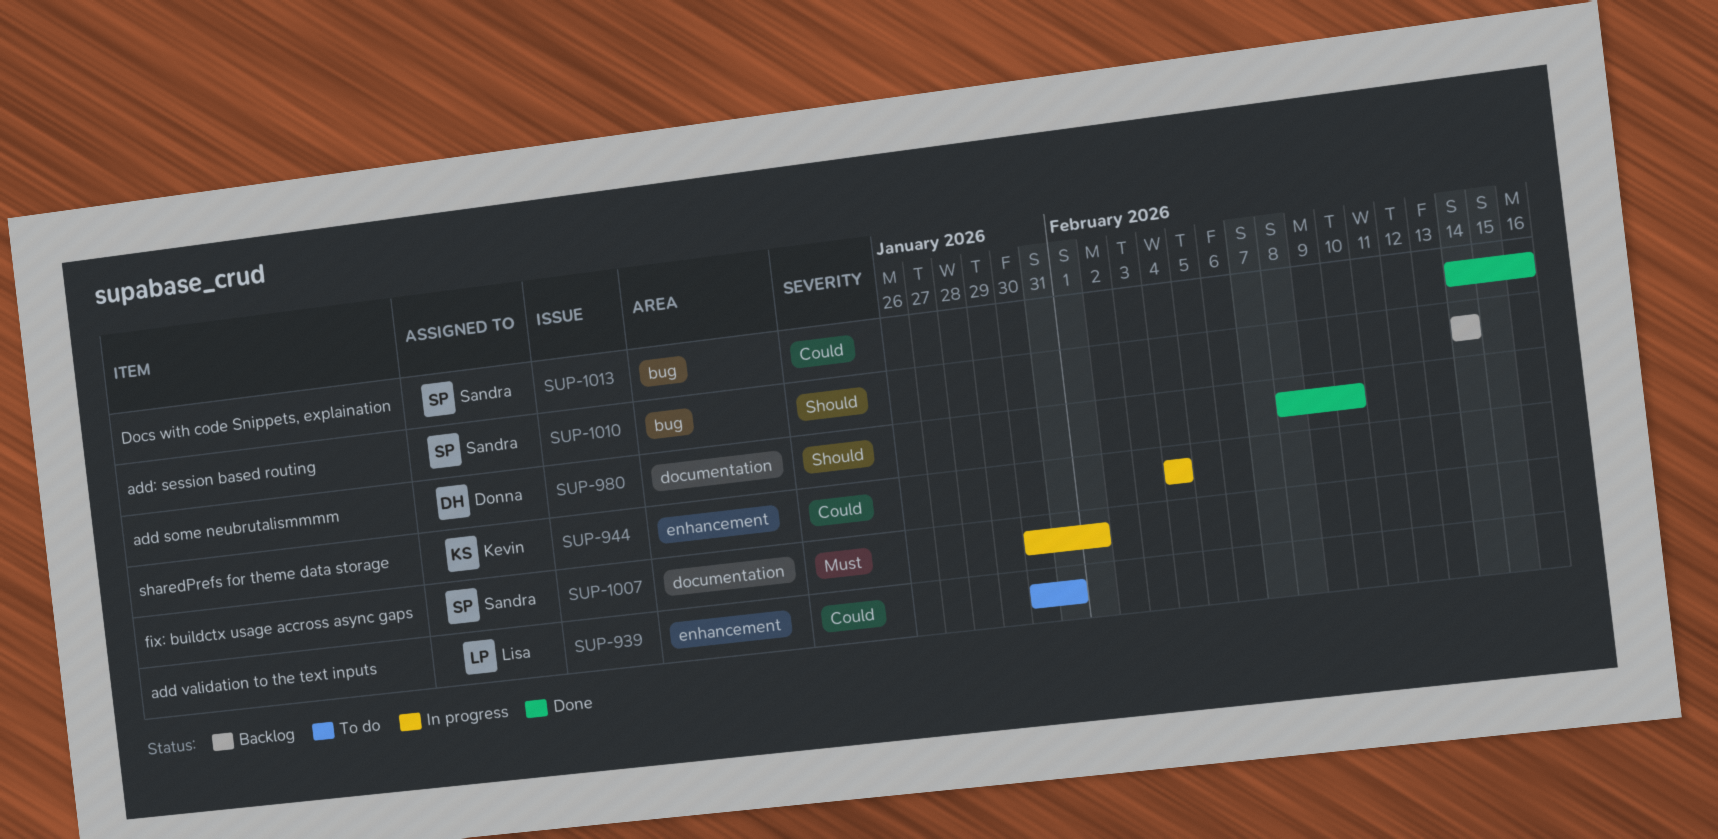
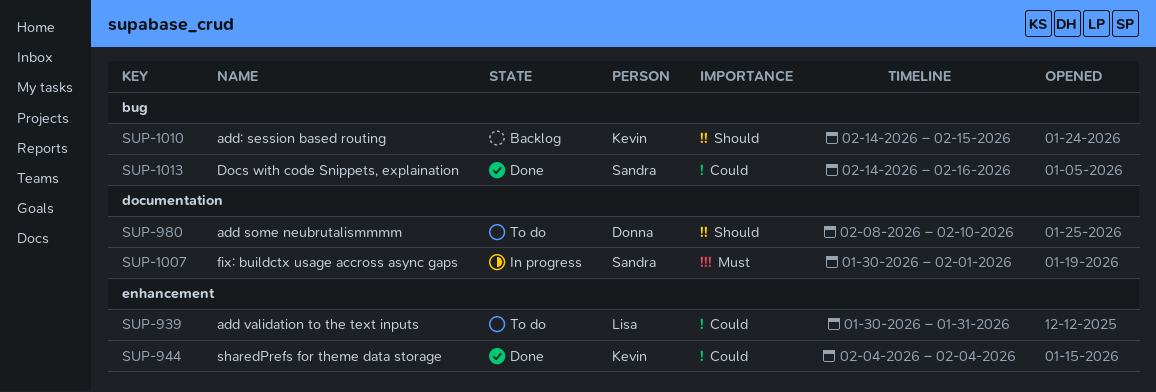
SUP-944, status: In progress -> Done
SUP-980, status: Done -> To do
SUP-1010, owner: Sandra -> Kevin
SUP-1010, due: Feb 14 -> Feb 15

